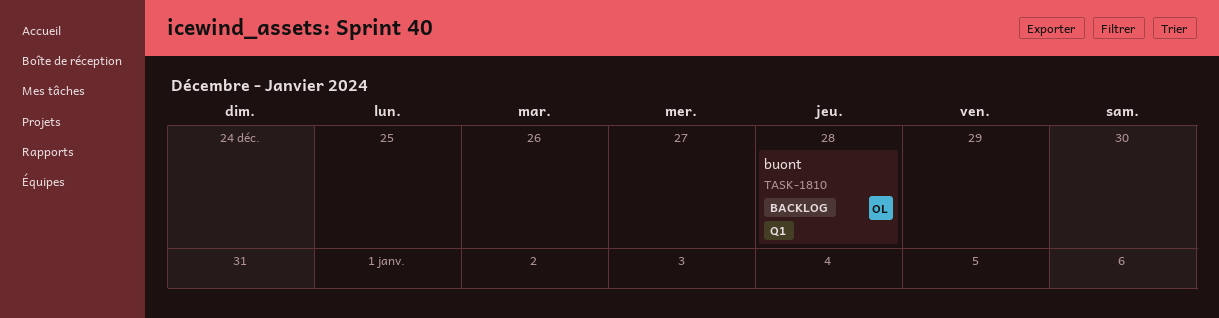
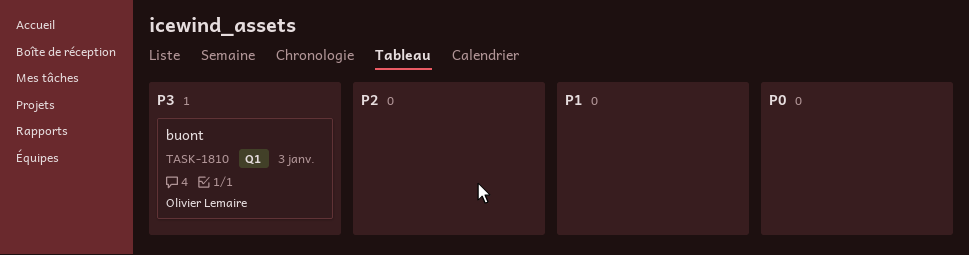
TASK-1810, due: Dec 28 -> Jan 3

